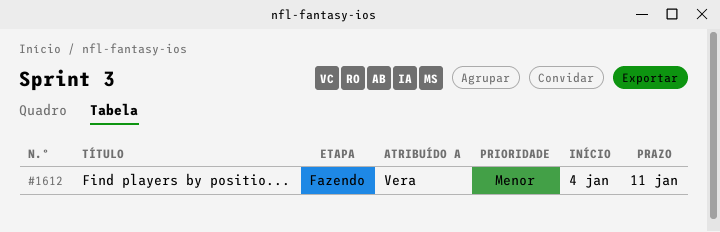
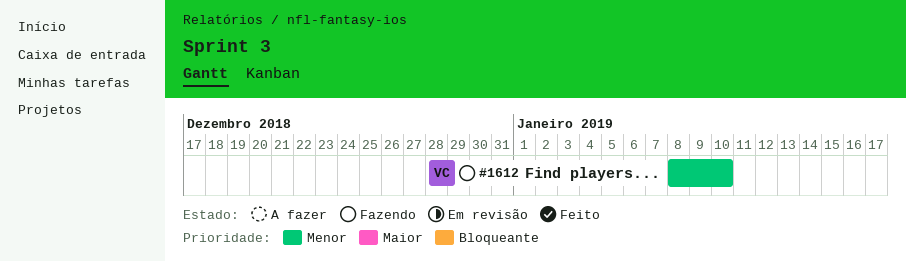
#1612, start: Jan 4 -> Jan 8
#1612, due: Jan 11 -> Jan 10

